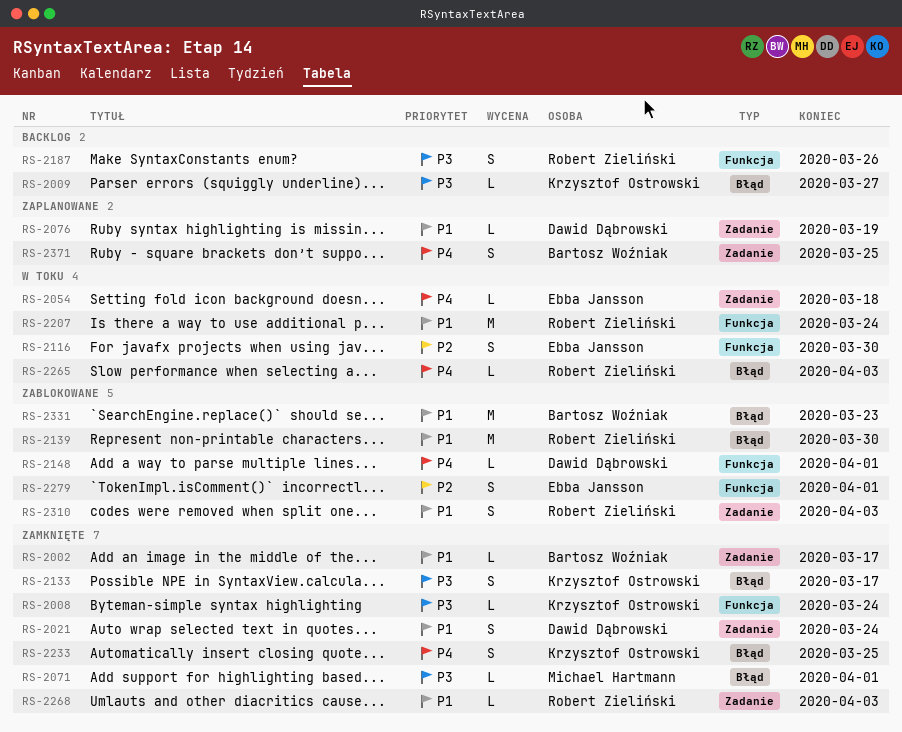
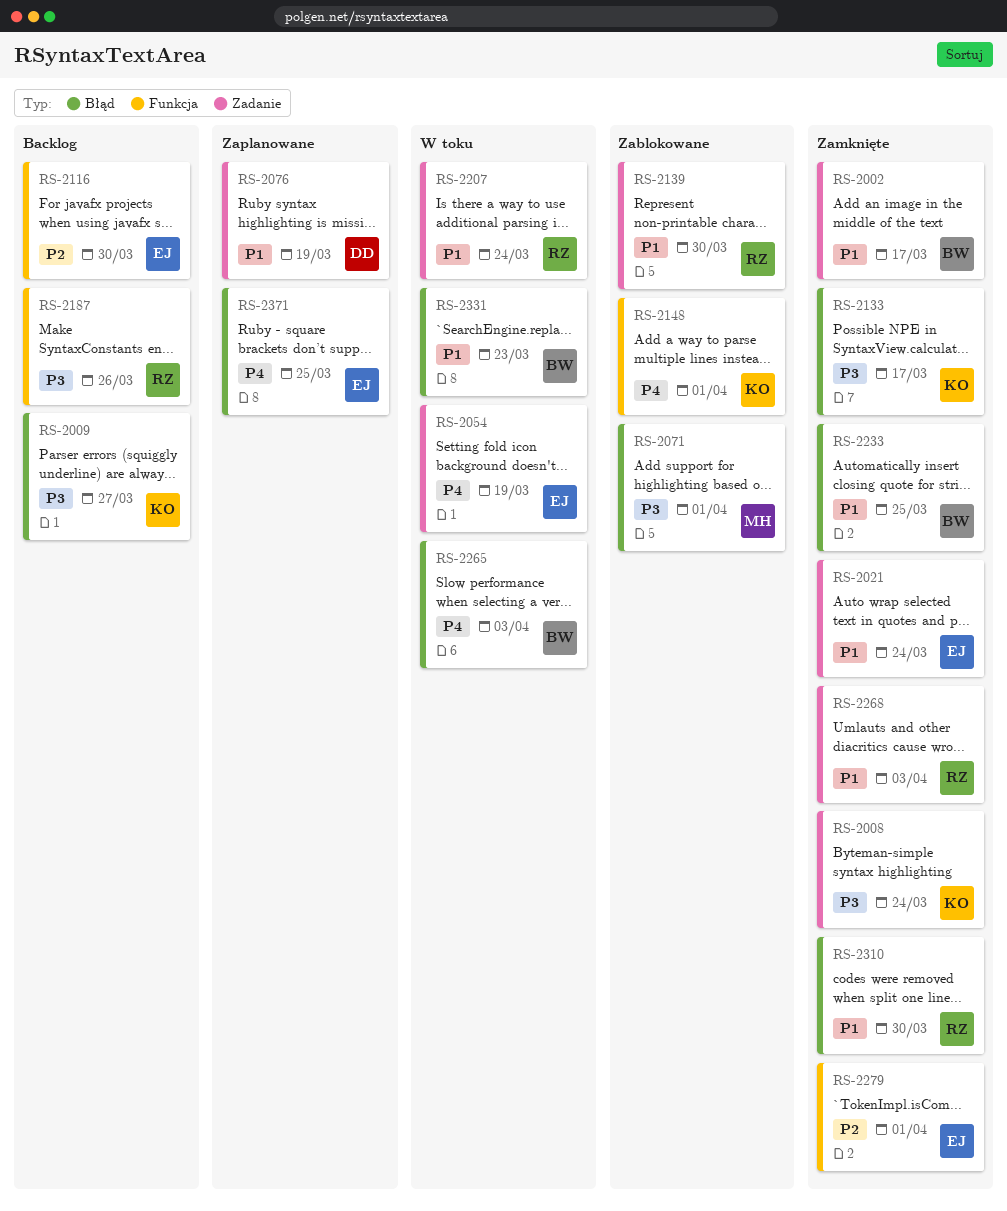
RS-2008, label: Funkcja -> Zadanie
RS-2021, owner: Dawid Dąbrowski -> Ebba Jansson
RS-2054, due: Mar 18 -> Mar 19
RS-2071, status: Zamknięte -> Zablokowane
RS-2116, status: W toku -> Backlog
RS-2139, label: Błąd -> Zadanie
RS-2148, owner: Dawid Dąbrowski -> Krzysztof Ostrowski
RS-2207, label: Funkcja -> Zadanie
RS-2233, owner: Krzysztof Ostrowski -> Bartosz Woźniak
RS-2233, priority: P4 -> P1
RS-2265, owner: Robert Zieliński -> Bartosz Woźniak
RS-2279, status: Zablokowane -> Zamknięte
RS-2310, status: Zablokowane -> Zamknięte
RS-2310, label: Zadanie -> Błąd
RS-2310, due: Apr 3 -> Mar 30
RS-2331, status: Zablokowane -> W toku
RS-2371, owner: Bartosz Woźniak -> Ebba Jansson
RS-2371, label: Zadanie -> Błąd

